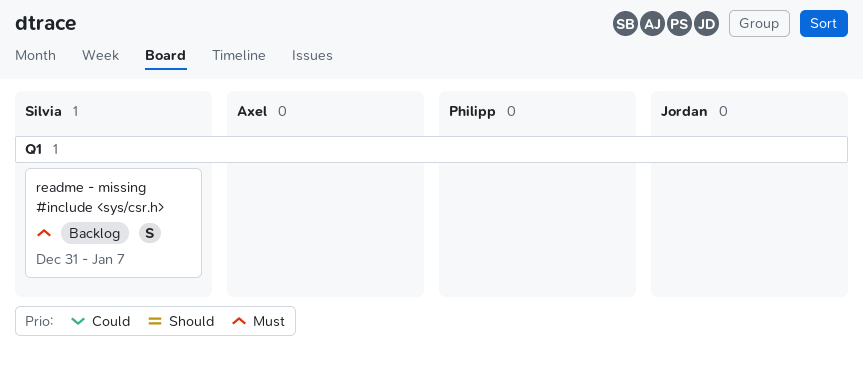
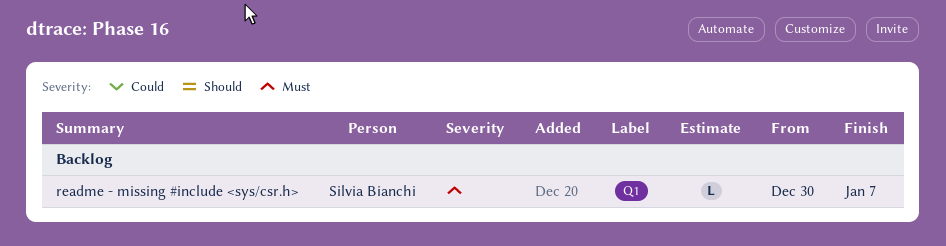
readme - missing #include <sys/csr.h>, estimate: S -> L
readme - missing #include <sys/csr.h>, start: Dec 31 -> Dec 30

